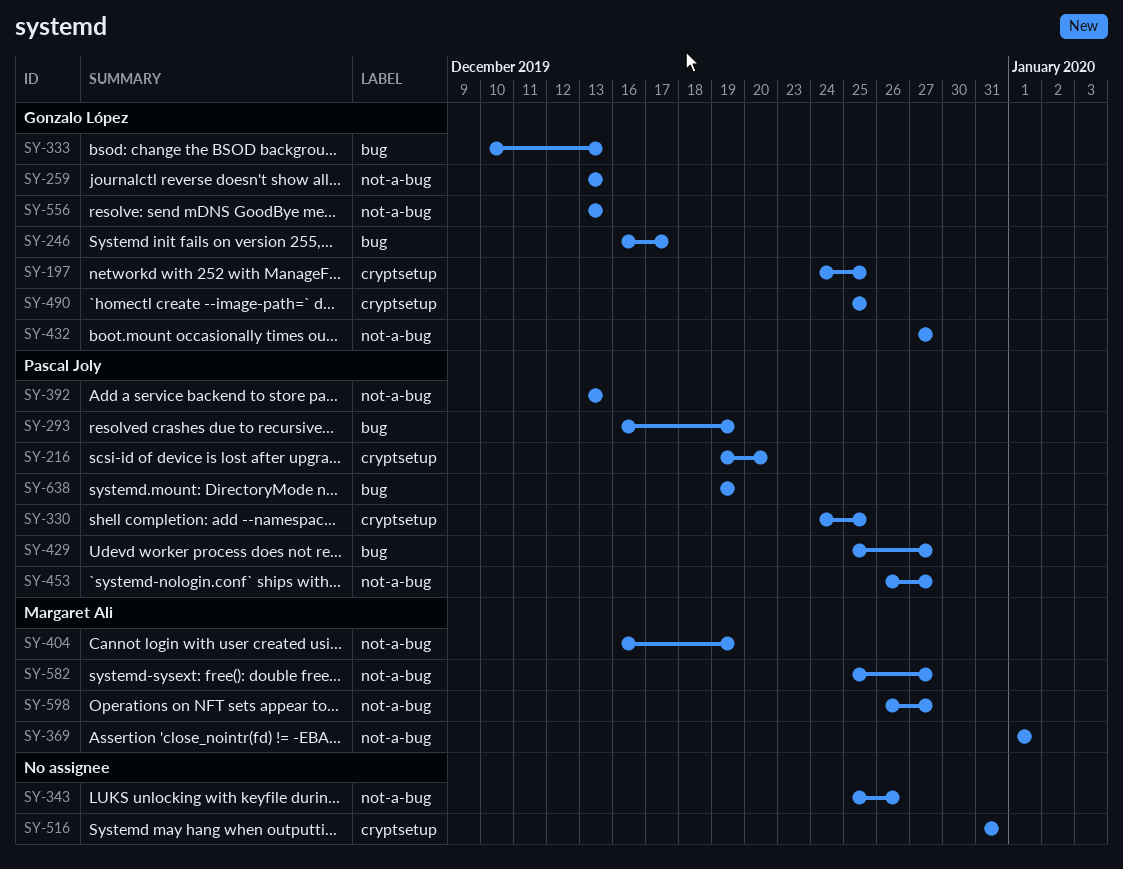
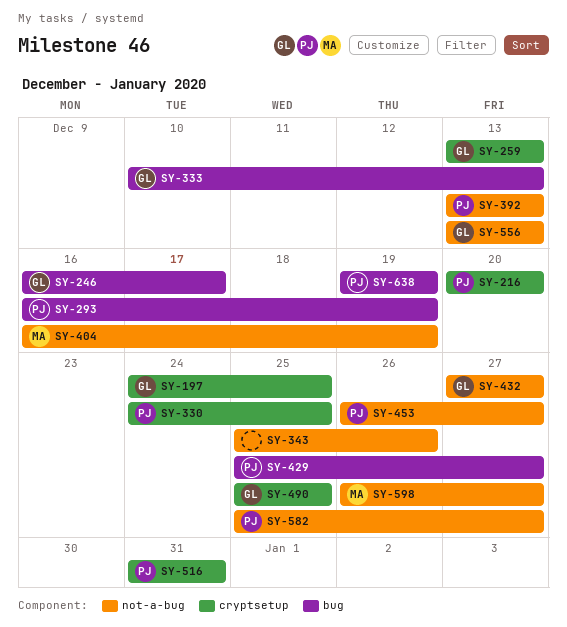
SY-216, start: Dec 19 -> Dec 20
SY-259, label: not-a-bug -> cryptsetup
SY-369: present -> none
SY-516, owner: none -> Pascal Joly
SY-582, owner: Margaret Ali -> Pascal Joly

